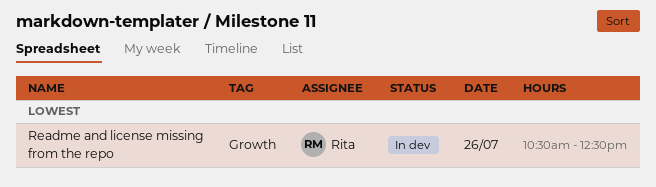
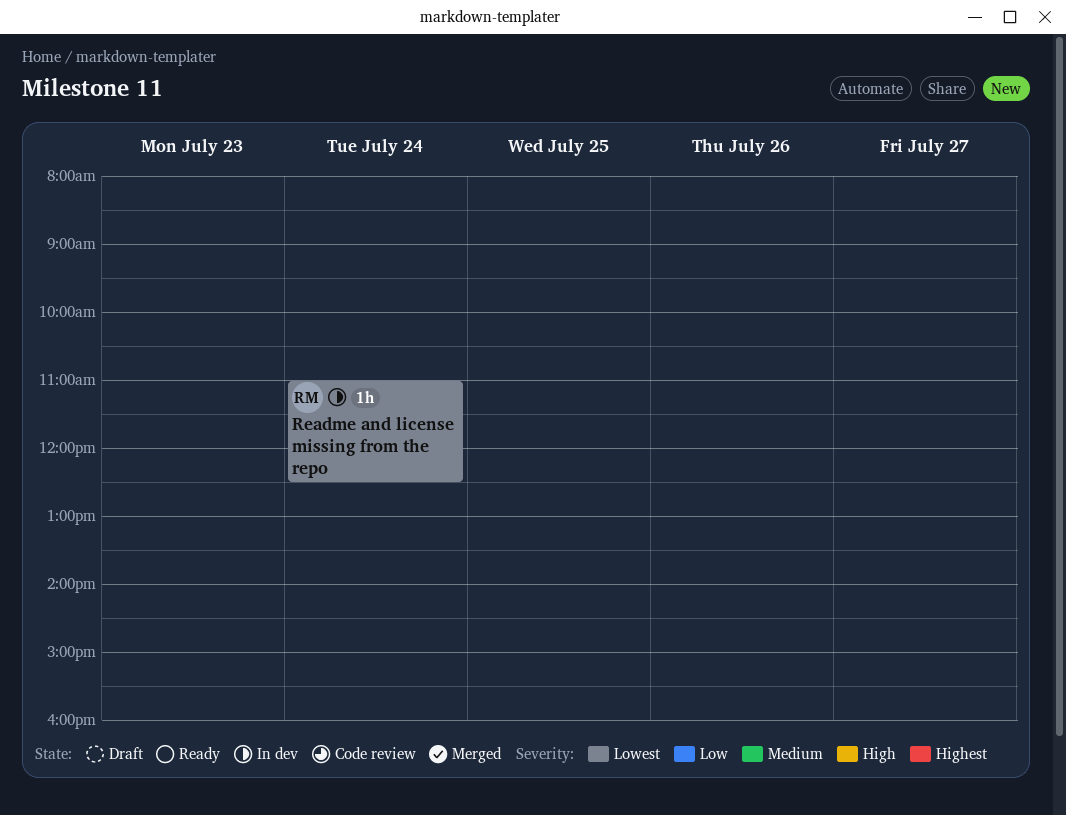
Readme and license missing from the repo, day: Jul 26 -> Jul 24
Readme and license missing from the repo, begins: 10:30 -> 11:00

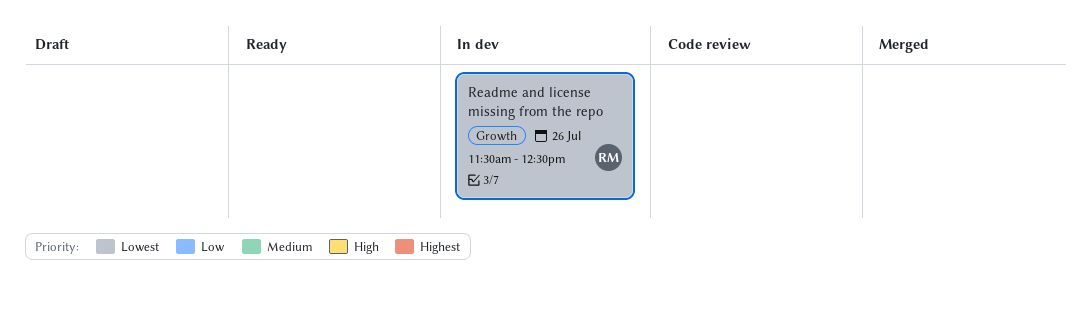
Readme and license missing from the repo, day: Jul 24 -> Jul 26
Readme and license missing from the repo, begins: 11:00 -> 11:30

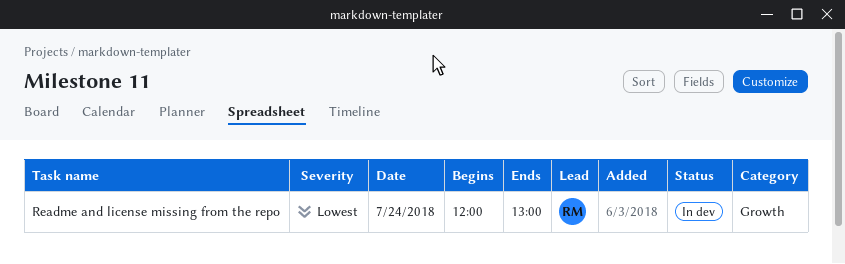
Readme and license missing from the repo, day: Jul 26 -> Jul 24
Readme and license missing from the repo, begins: 11:30 -> 12:00
Readme and license missing from the repo, ends: 12:30 -> 13:00

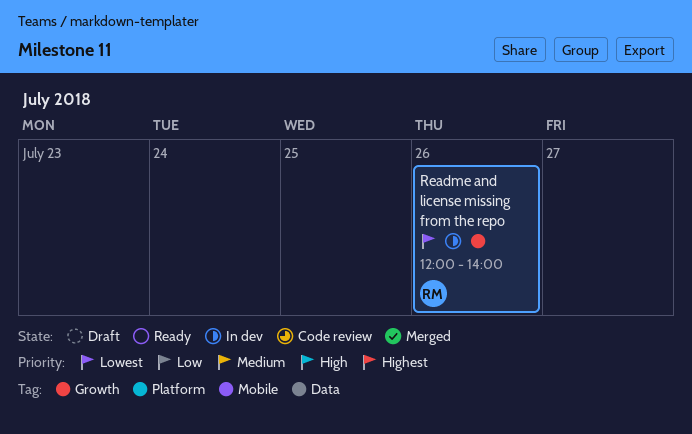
Readme and license missing from the repo, day: Jul 24 -> Jul 26
Readme and license missing from the repo, ends: 13:00 -> 14:00

